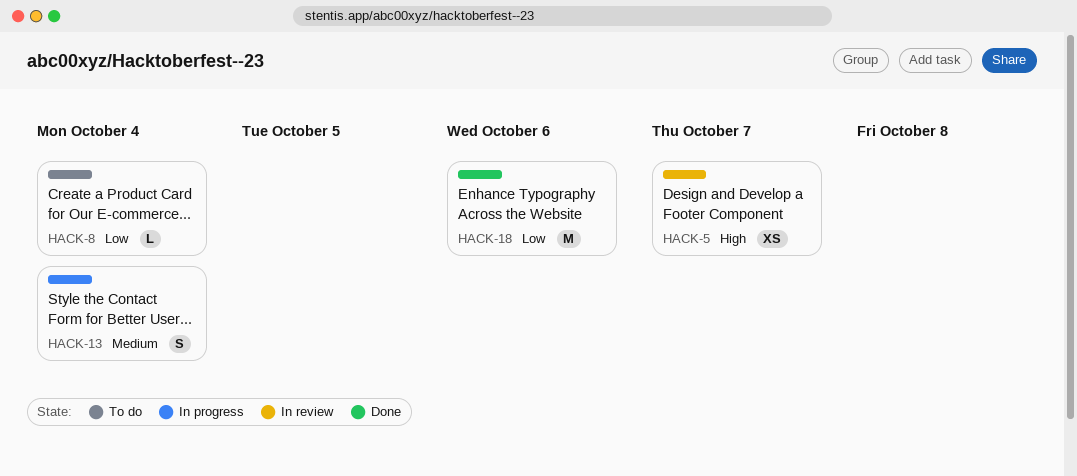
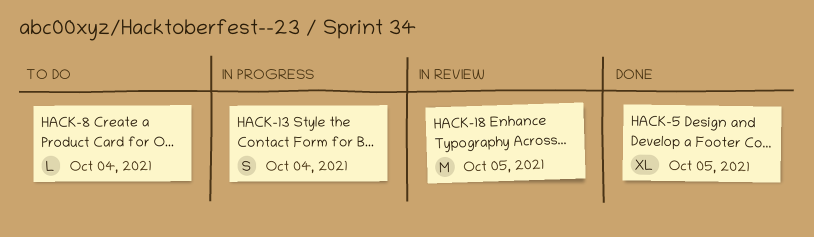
HACK-5, status: In review -> Done
HACK-5, estimate: XS -> XL
HACK-5, due: Oct 7 -> Oct 5
HACK-18, status: Done -> In review
HACK-18, due: Oct 6 -> Oct 5

